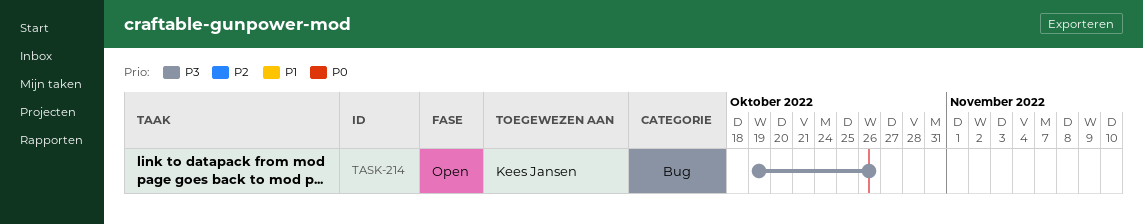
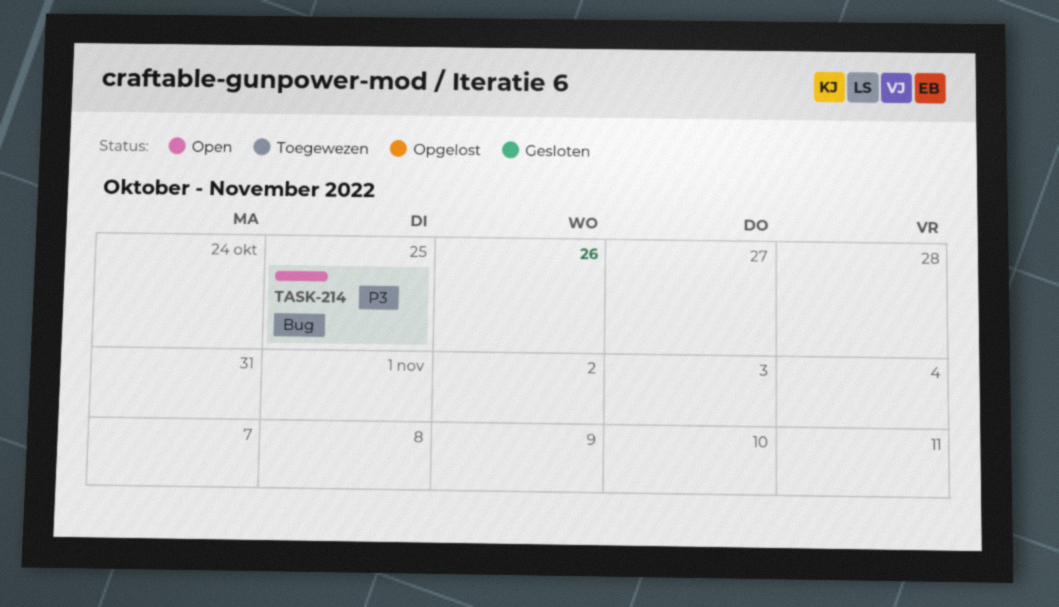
TASK-214, due: Oct 26 -> Oct 25

